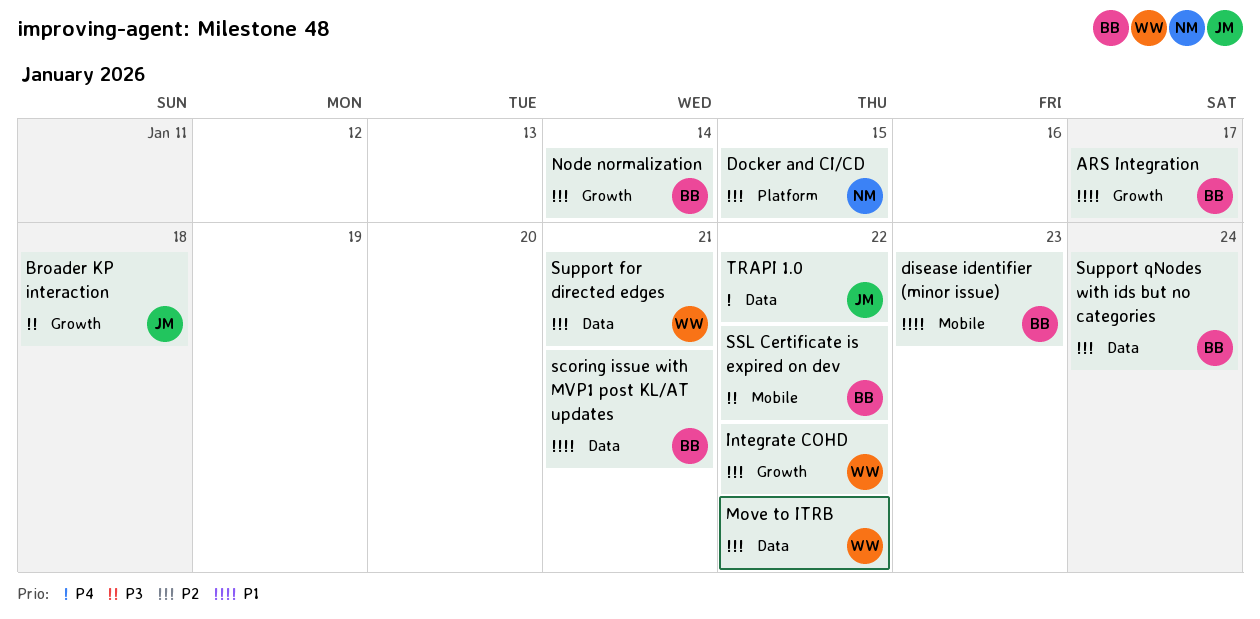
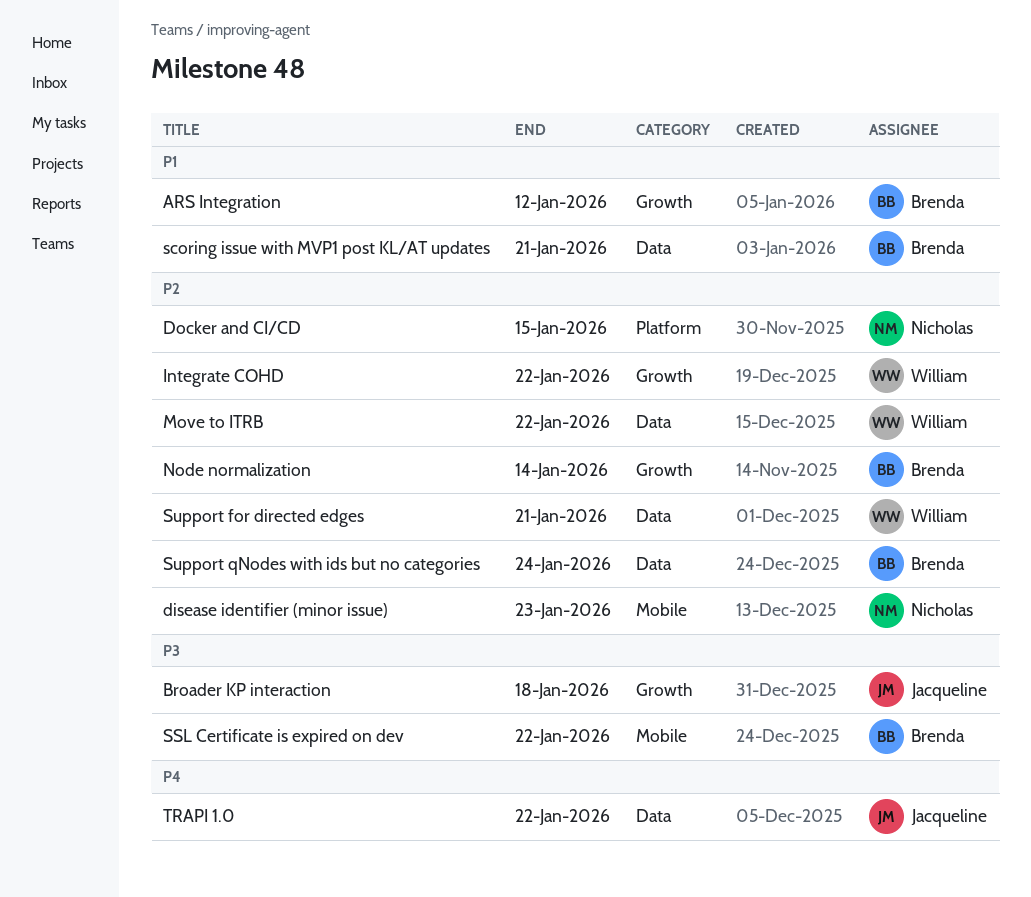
ARS Integration, due: Jan 17 -> Jan 12
disease identifier (minor issue), owner: Brenda -> Nicholas
disease identifier (minor issue), priority: P1 -> P2

